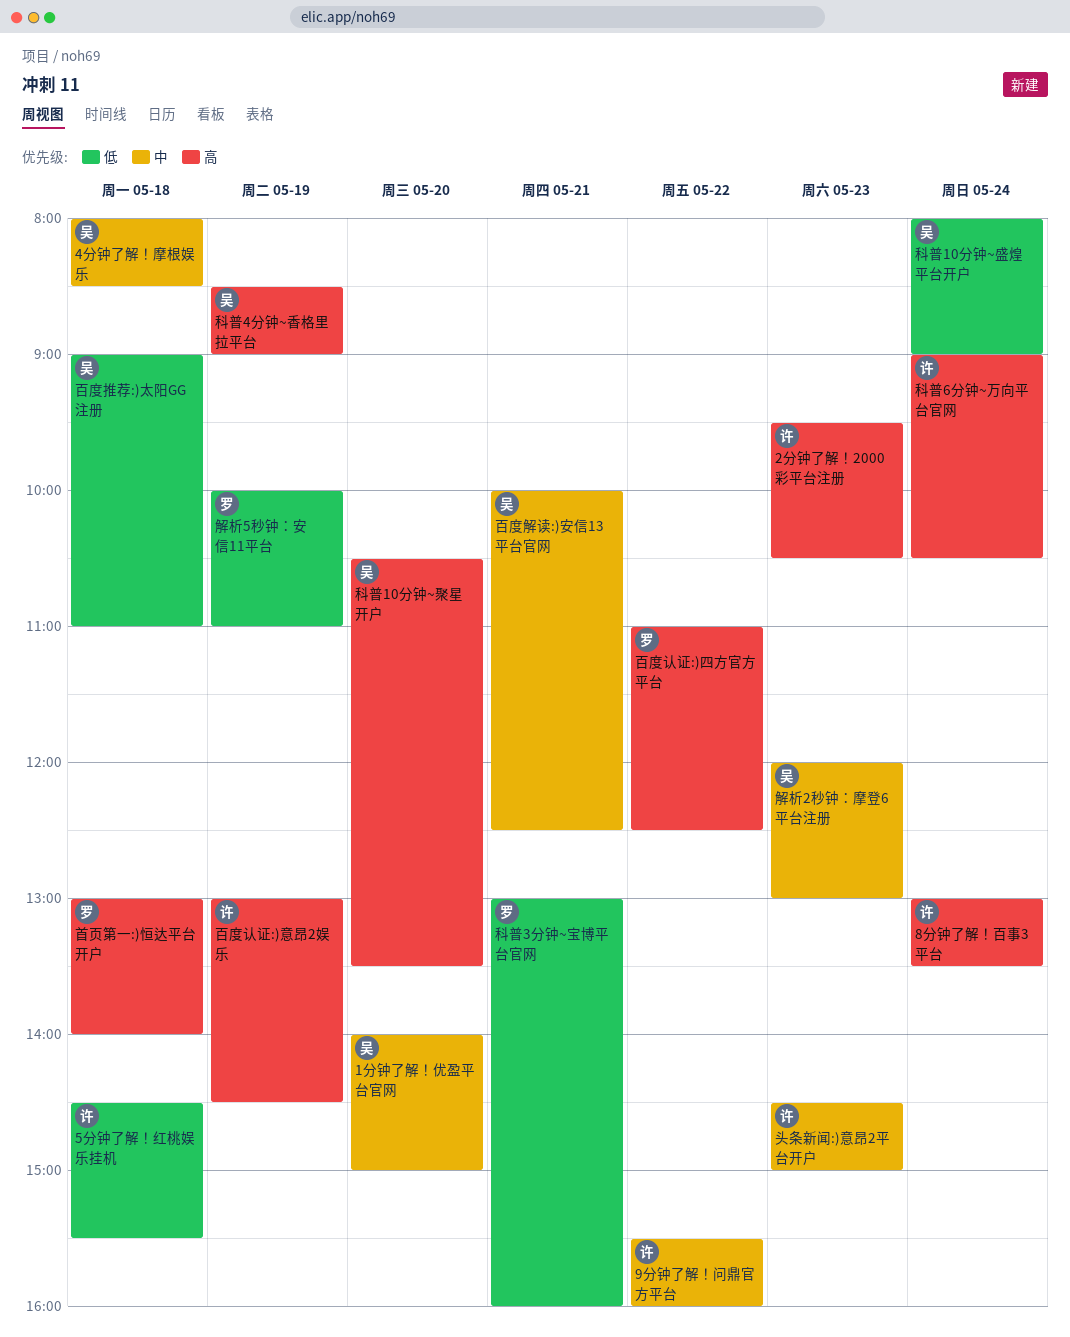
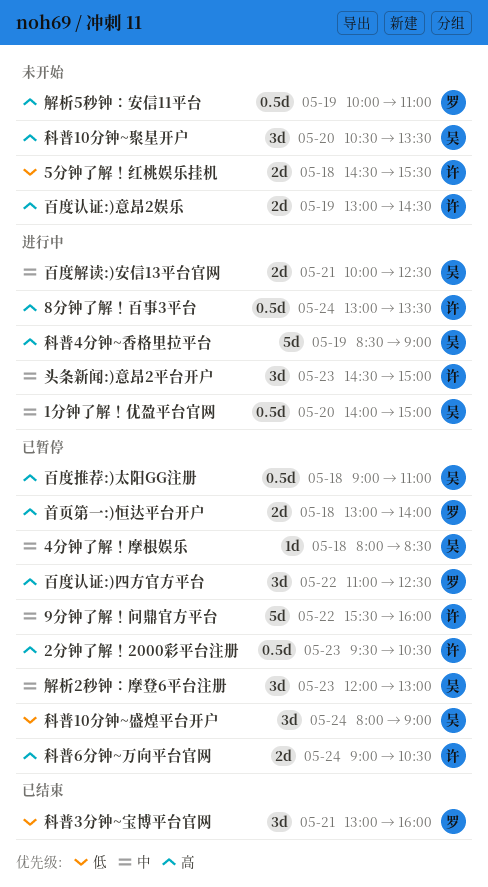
百度推荐:)太阳GG注册, priority: 低 -> 高
解析5秒钟：安信11平台, priority: 低 -> 高

